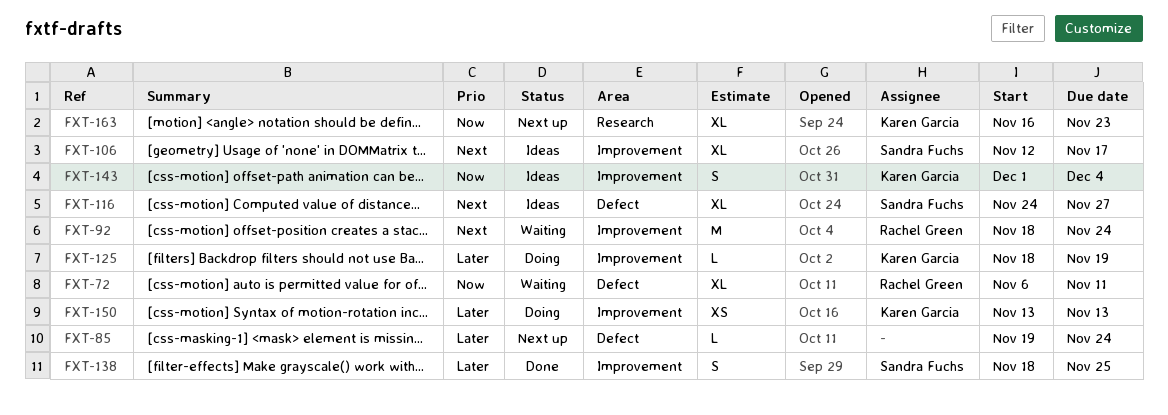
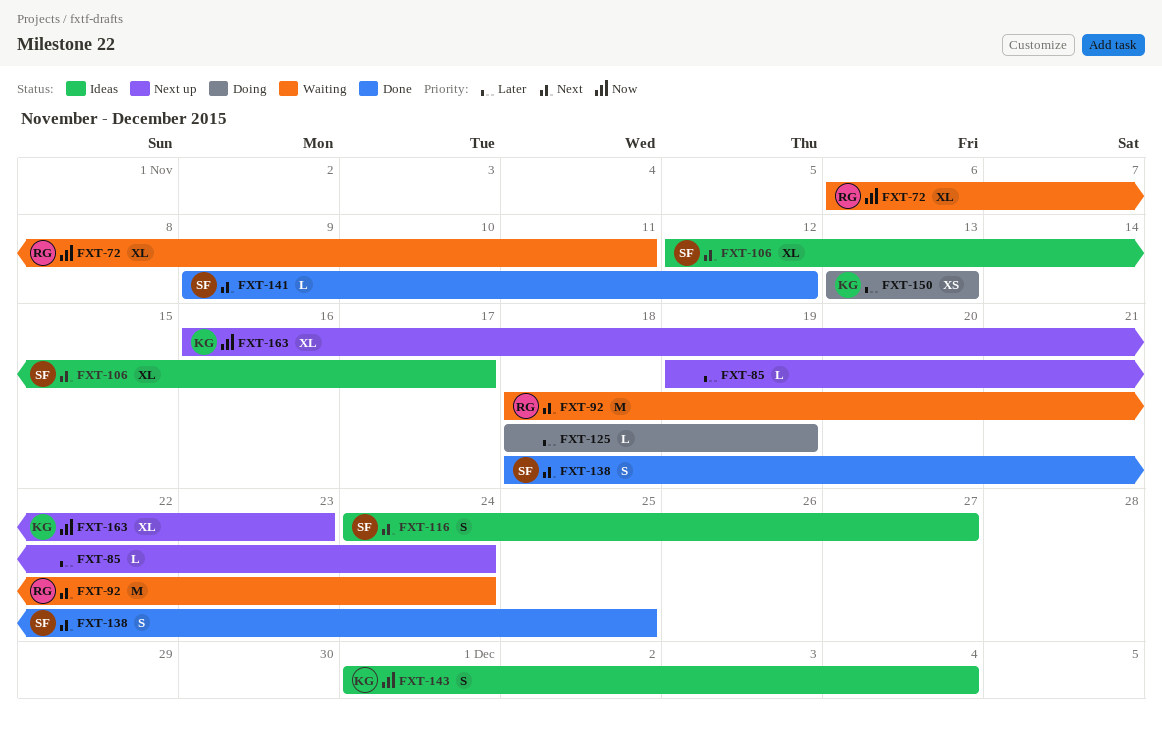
FXT-116, estimate: XL -> S
FXT-125, owner: Karen Garcia -> none
FXT-138, priority: Later -> Next
FXT-141: none -> present

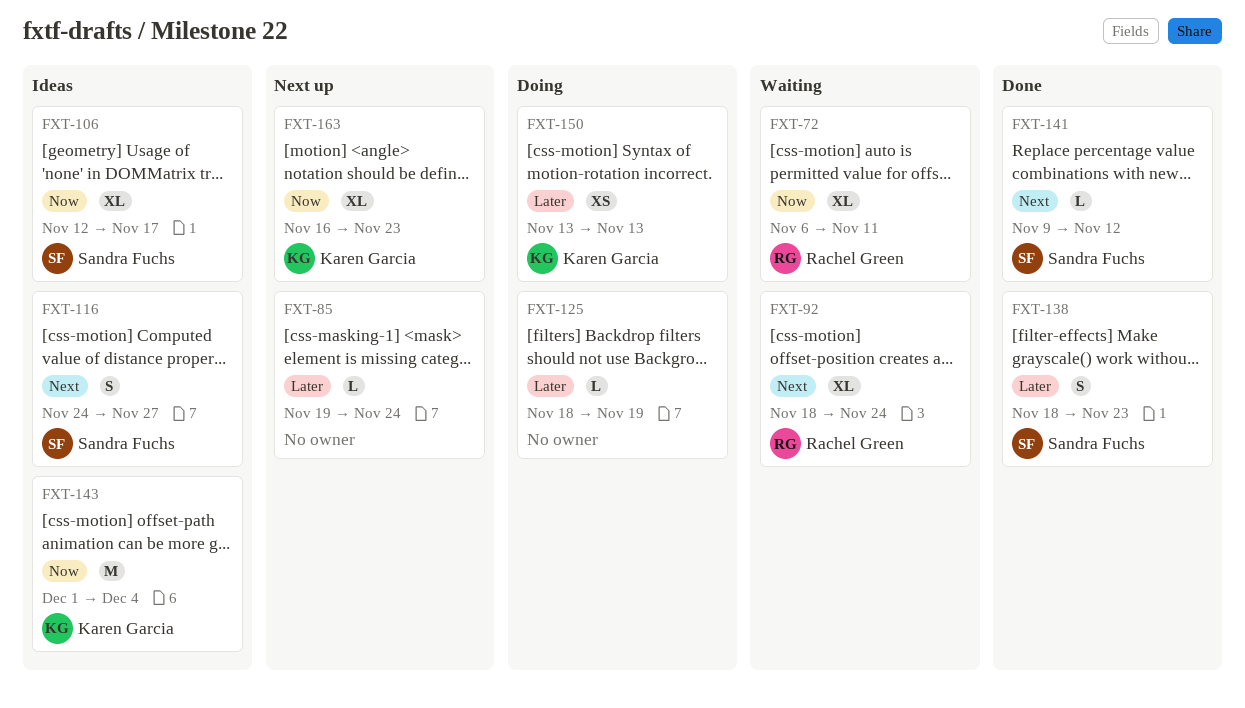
FXT-92, estimate: M -> XL
FXT-106, priority: Next -> Now
FXT-138, priority: Next -> Later
FXT-138, due: Nov 25 -> Nov 23
FXT-143, estimate: S -> M

